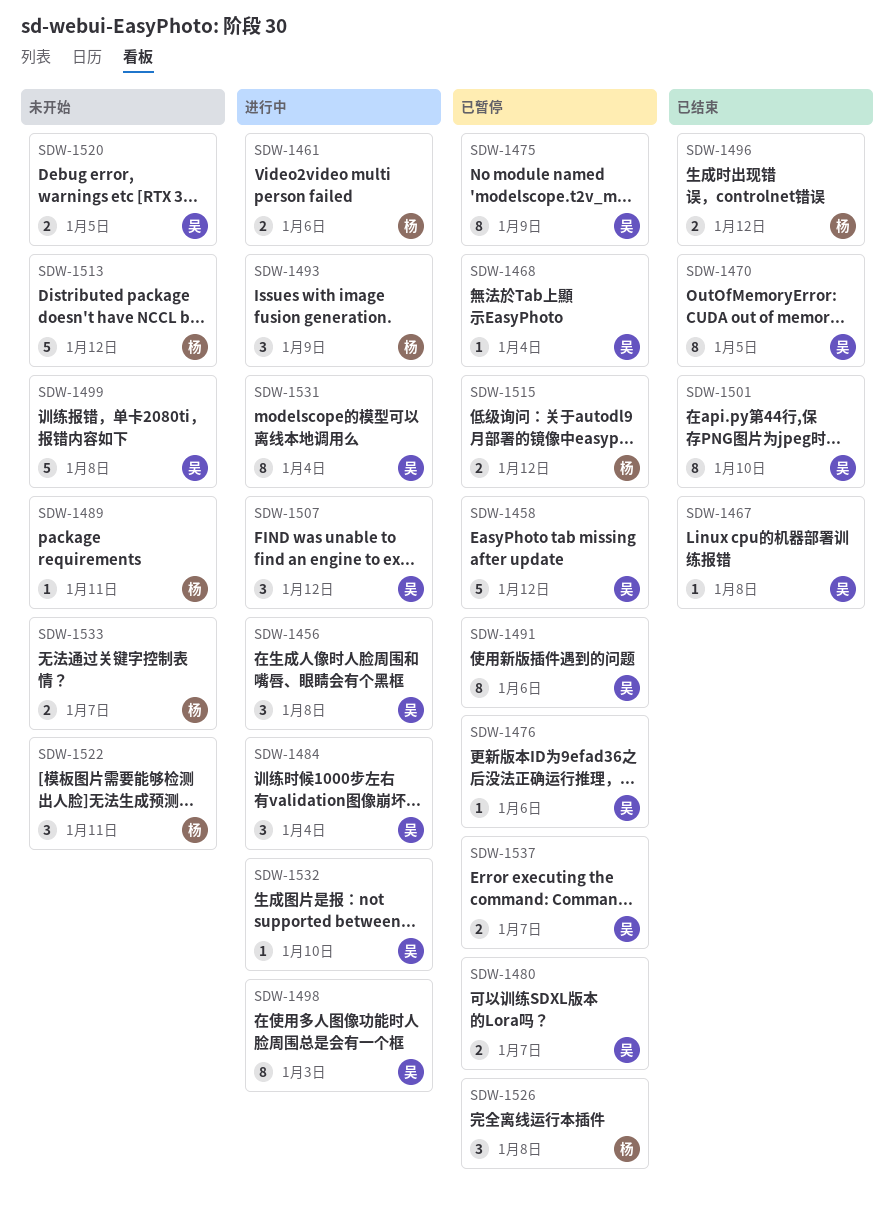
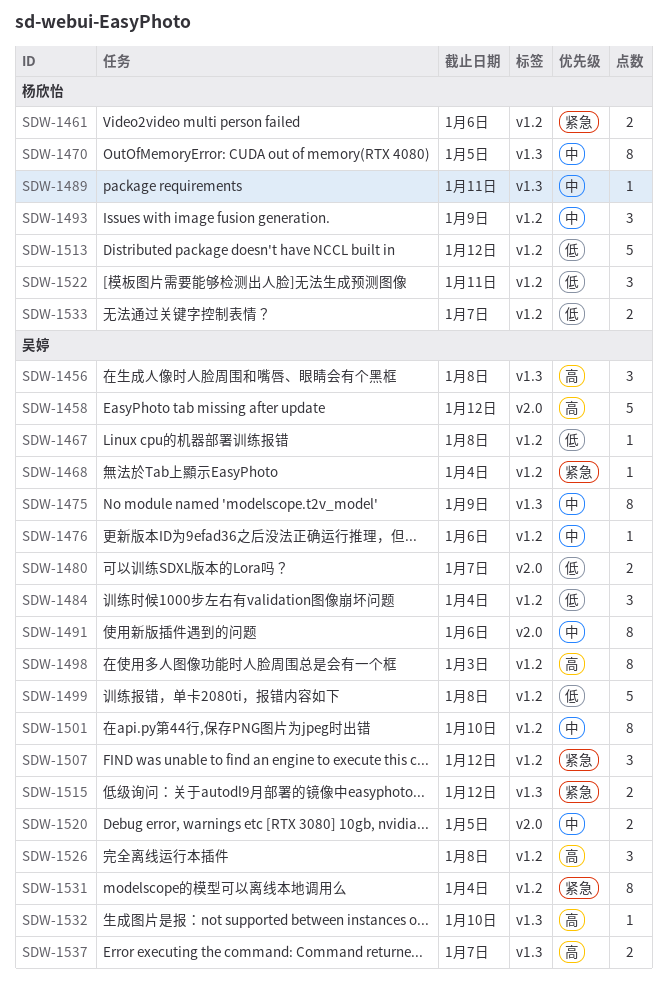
SDW-1470, owner: 吴婷 -> 杨欣怡
SDW-1496: present -> none
SDW-1515, owner: 杨欣怡 -> 吴婷
SDW-1526, owner: 杨欣怡 -> 吴婷

